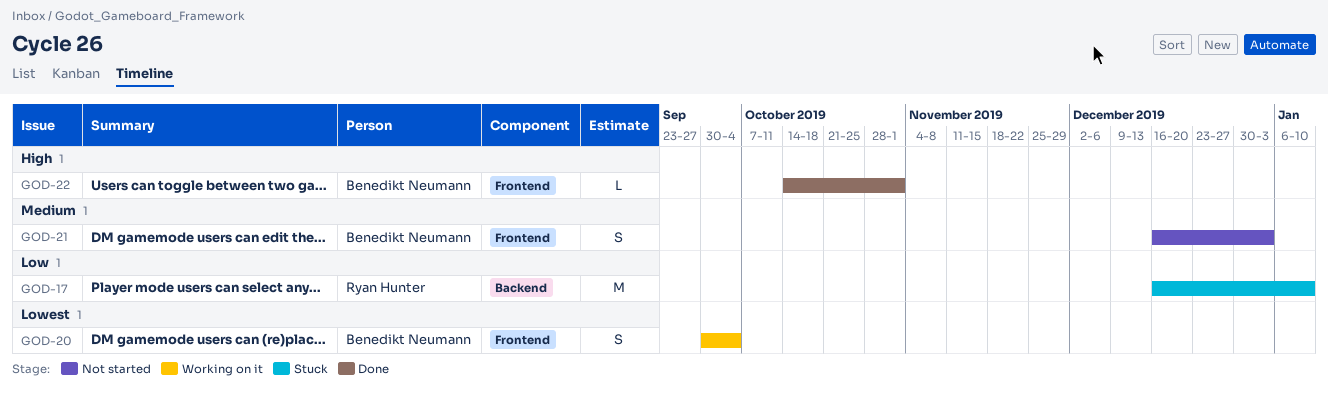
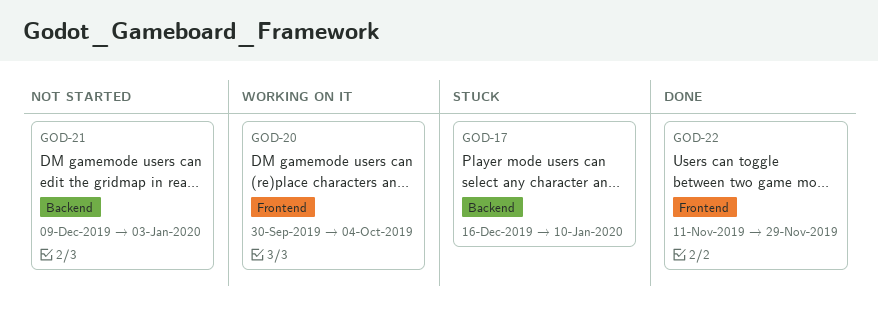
GOD-21, label: Frontend -> Backend
GOD-21, start: Dec 16 -> Dec 9
GOD-22, start: Oct 14 -> Nov 11
GOD-22, due: Nov 1 -> Nov 29

